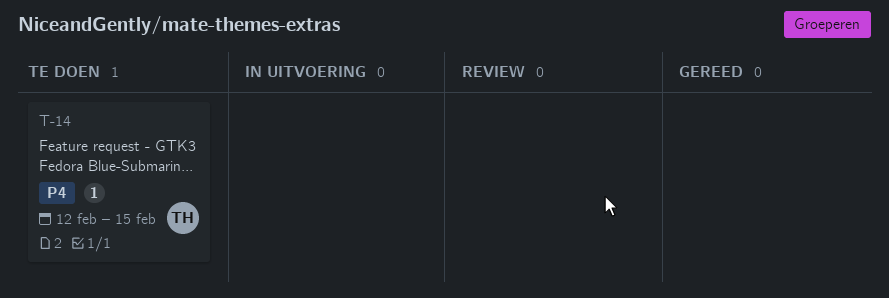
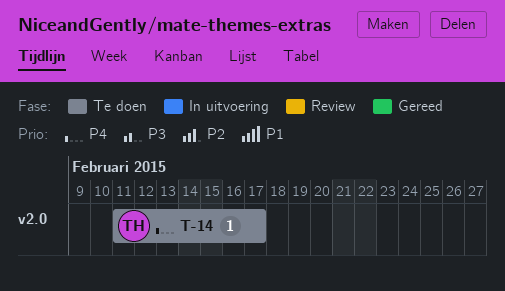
T-14, start: Feb 12 -> Feb 11
T-14, due: Feb 15 -> Feb 17

